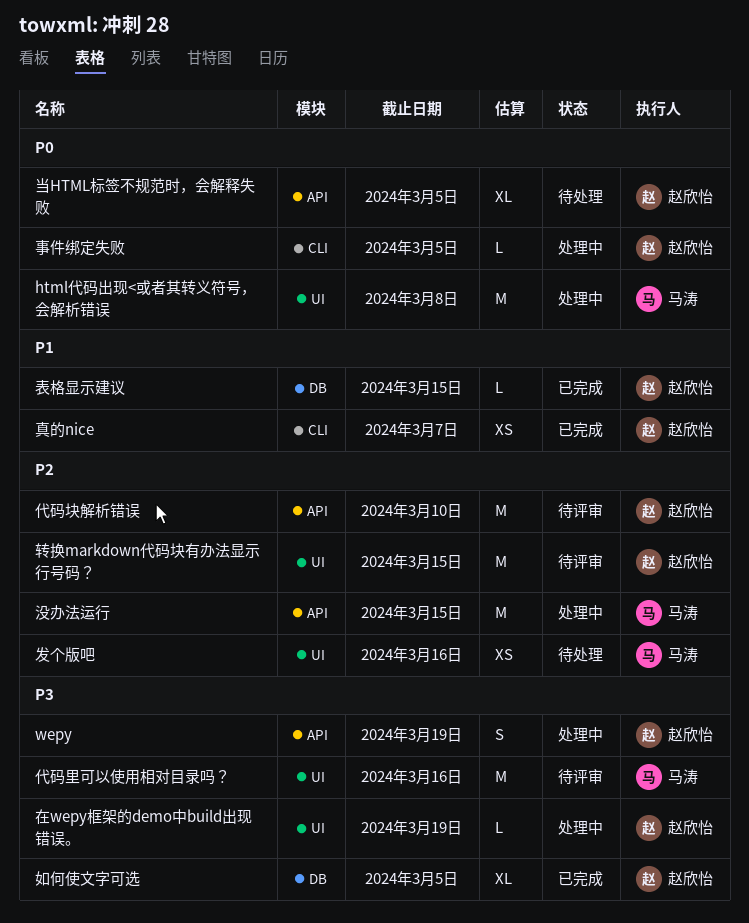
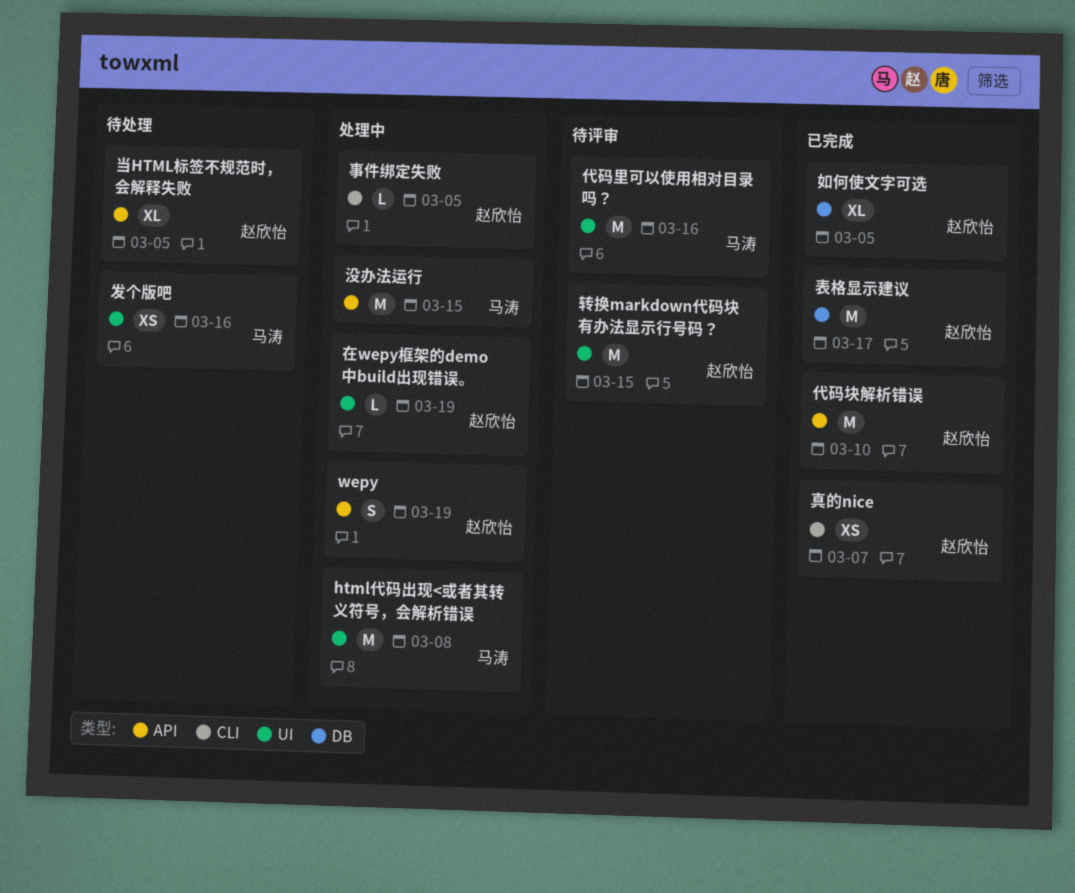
代码块解析错误, status: 待评审 -> 已完成
表格显示建议, estimate: L -> M
表格显示建议, due: Mar 15 -> Mar 17

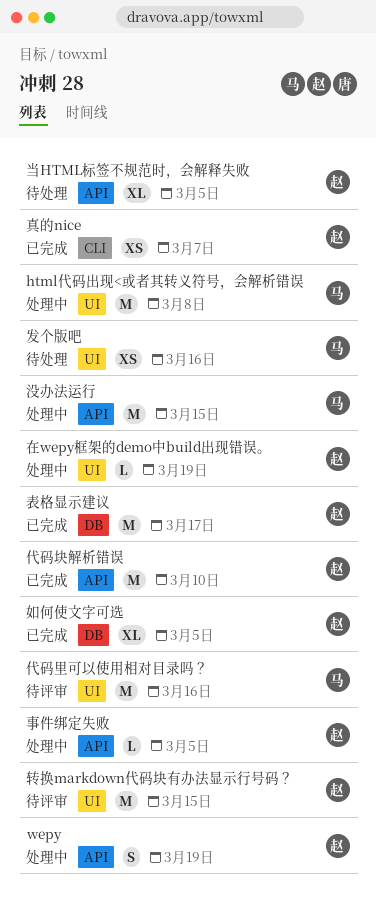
事件绑定失败, label: CLI -> API

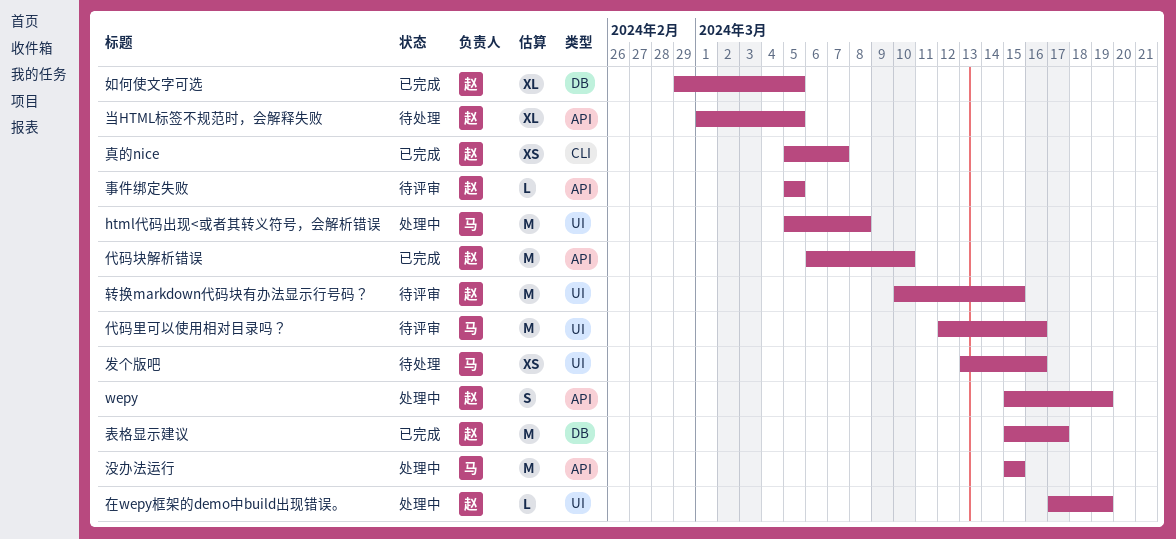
事件绑定失败, status: 处理中 -> 待评审

